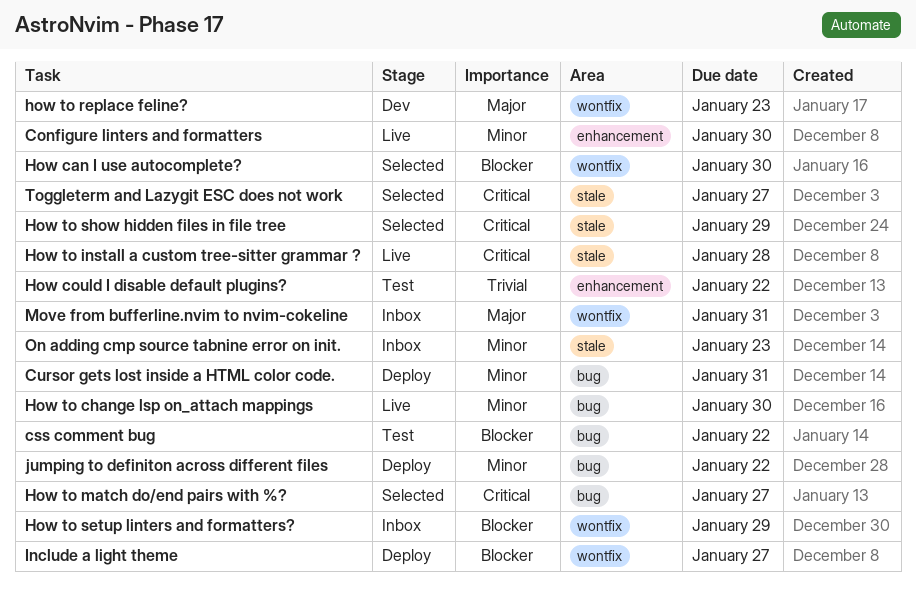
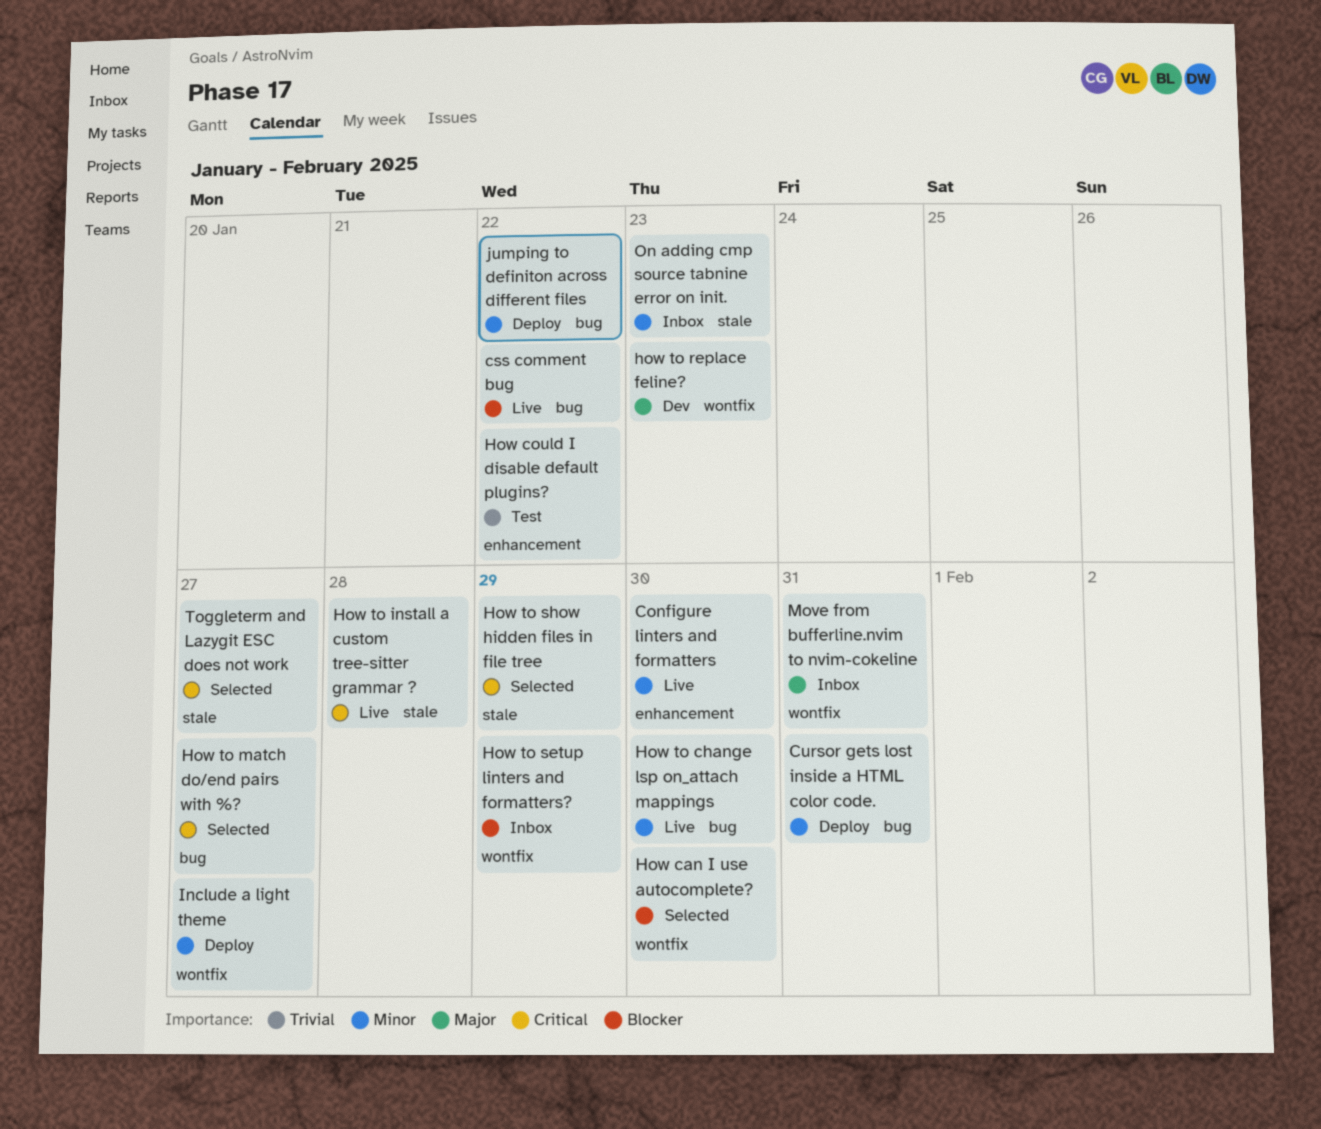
css comment bug, status: Test -> Live
Include a light theme, priority: Blocker -> Minor

